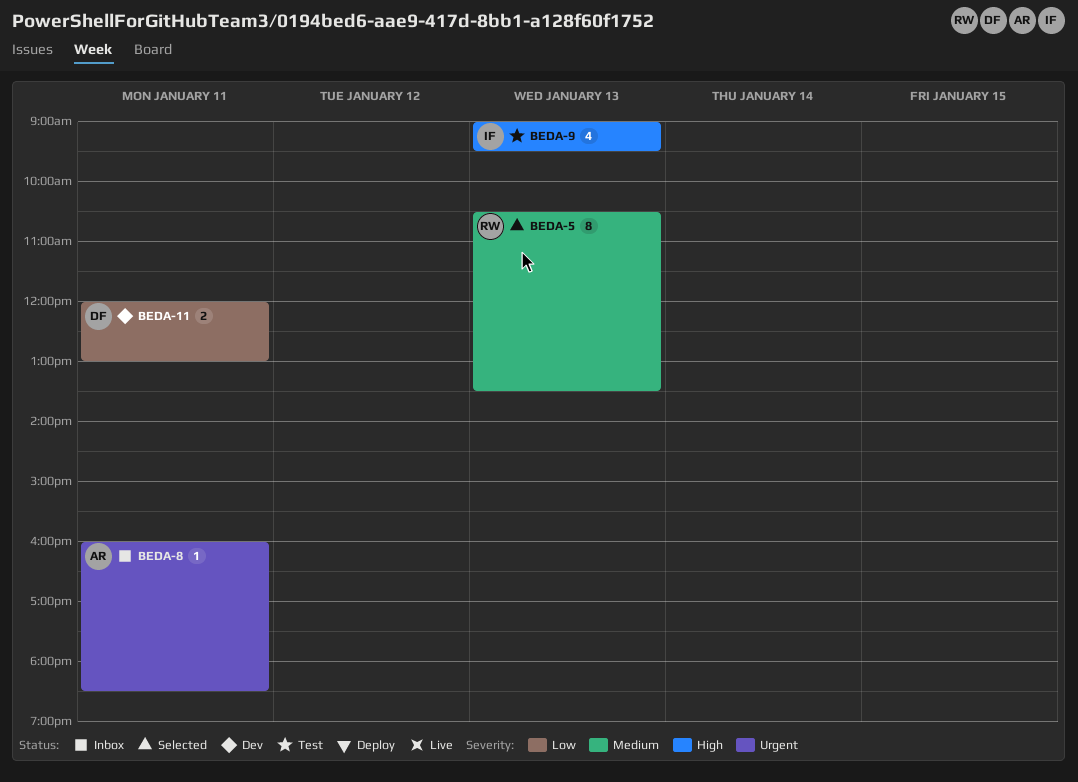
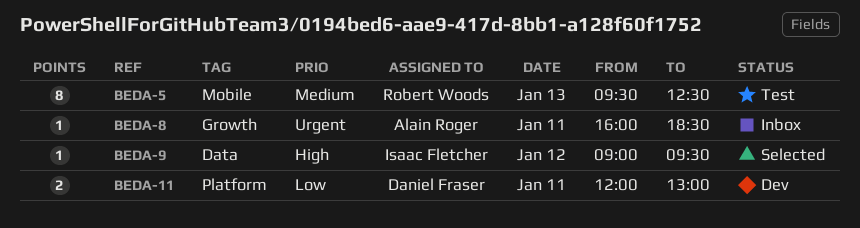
BEDA-5, status: Selected -> Test
BEDA-5, begins: 10:30 -> 09:30
BEDA-5, ends: 13:30 -> 12:30
BEDA-9, status: Test -> Selected
BEDA-9, estimate: 4 -> 1
BEDA-9, day: Jan 13 -> Jan 12

